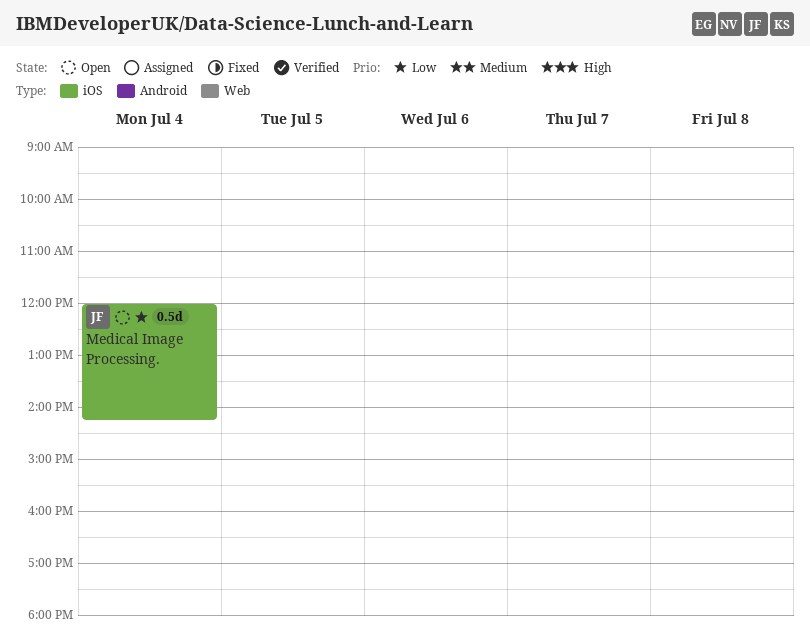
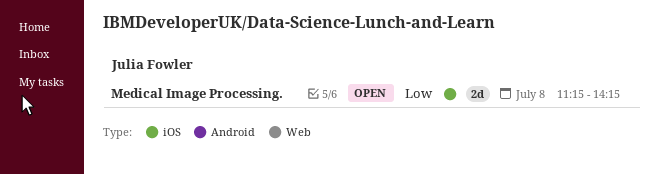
Medical Image Processing., estimate: 0.5d -> 2d
Medical Image Processing., day: Jul 4 -> Jul 8
Medical Image Processing., begins: 12:00 -> 11:15

